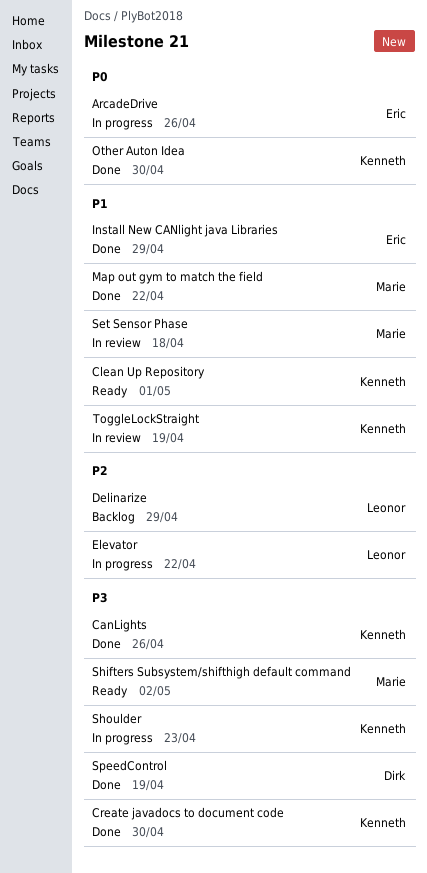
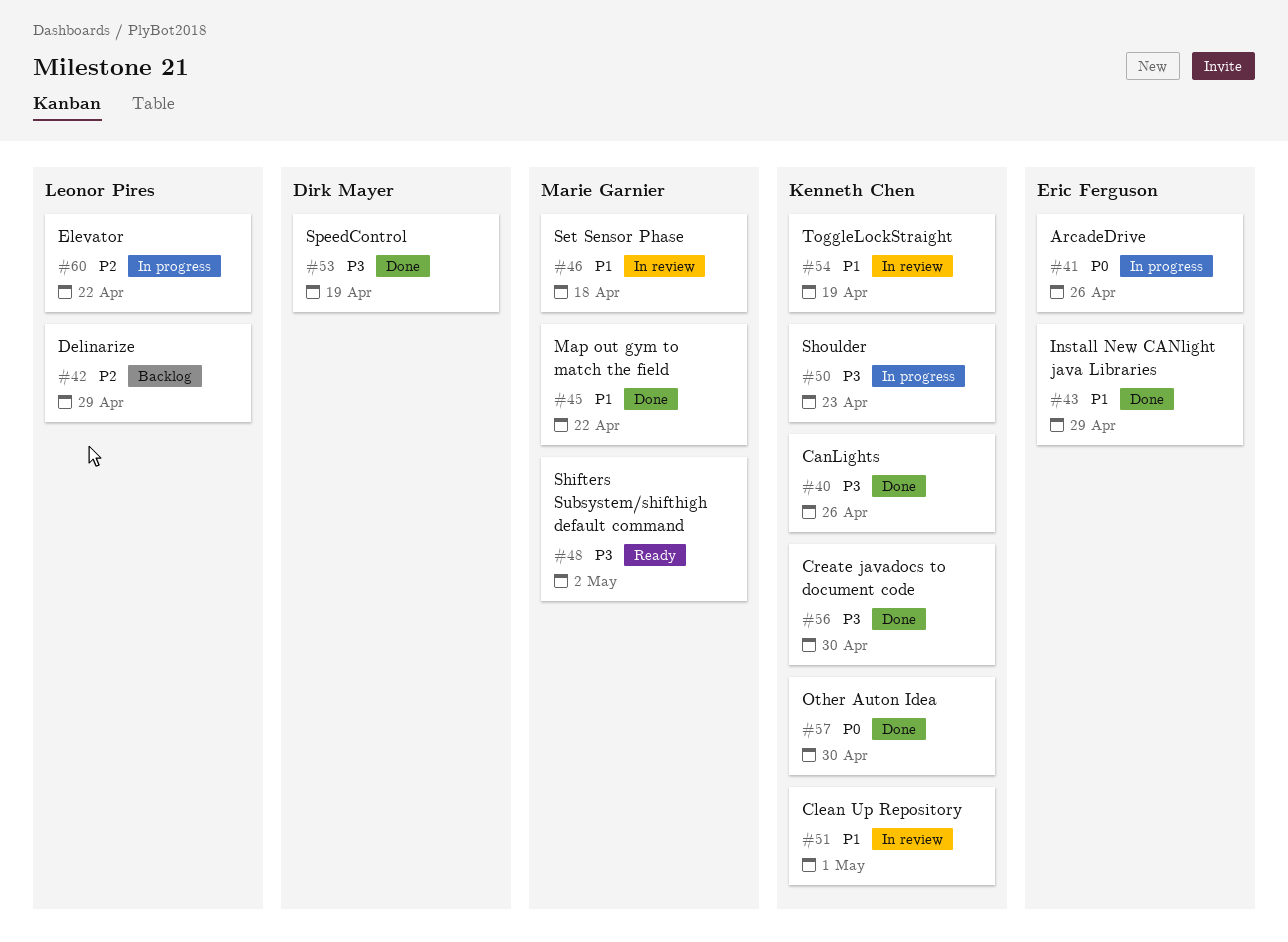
Clean Up Repository, status: Ready -> In review

